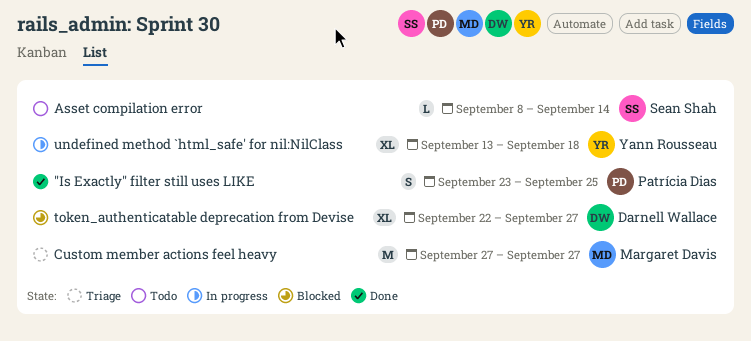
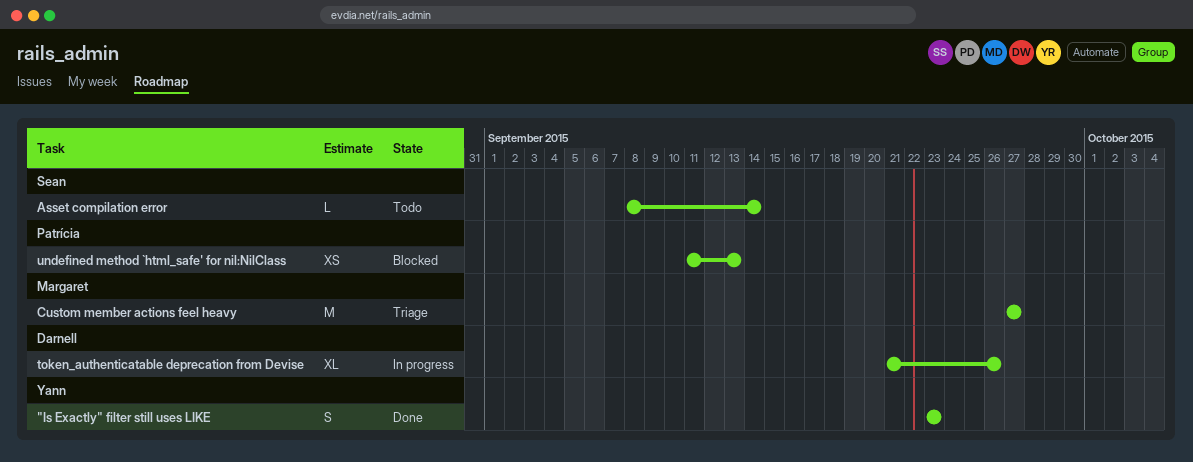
"Is Exactly" filter still uses LIKE, owner: Patrícia Dias -> Yann Rousseau
"Is Exactly" filter still uses LIKE, due: Sep 25 -> Sep 23
token_authenticatable deprecation from Devise, status: Blocked -> In progress
token_authenticatable deprecation from Devise, start: Sep 22 -> Sep 21
token_authenticatable deprecation from Devise, due: Sep 27 -> Sep 26
undefined method `html_safe' for nil:NilClass, status: In progress -> Blocked
undefined method `html_safe' for nil:NilClass, owner: Yann Rousseau -> Patrícia Dias
undefined method `html_safe' for nil:NilClass, estimate: XL -> XS
undefined method `html_safe' for nil:NilClass, start: Sep 13 -> Sep 11
undefined method `html_safe' for nil:NilClass, due: Sep 18 -> Sep 13

